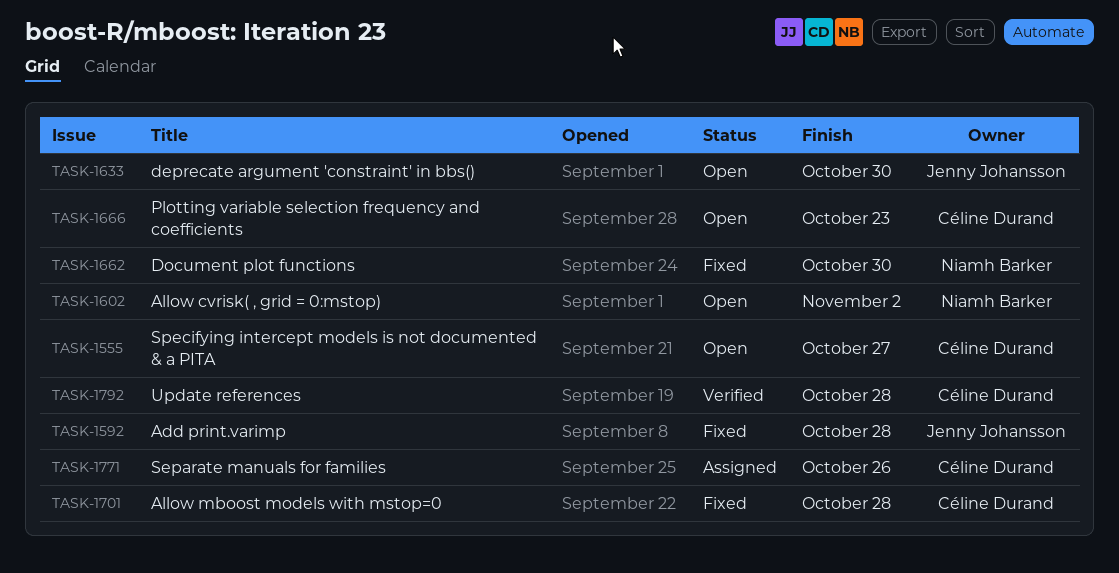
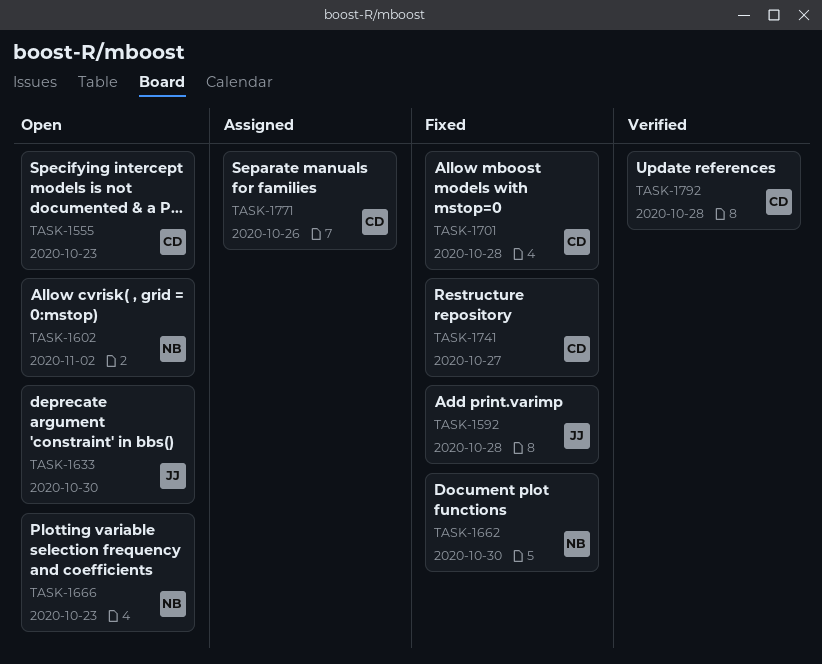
TASK-1555, due: Oct 27 -> Oct 23
TASK-1666, owner: Céline Durand -> Niamh Barker
TASK-1741: none -> present

